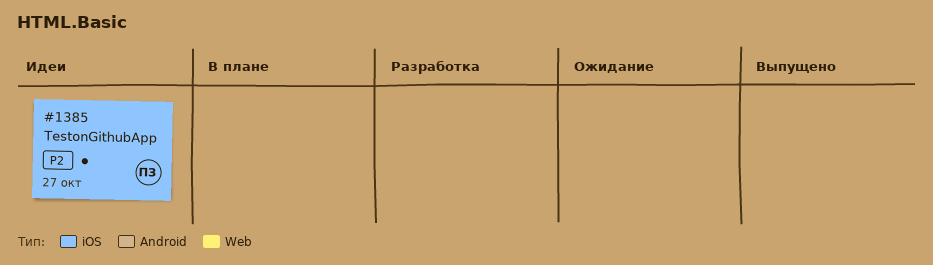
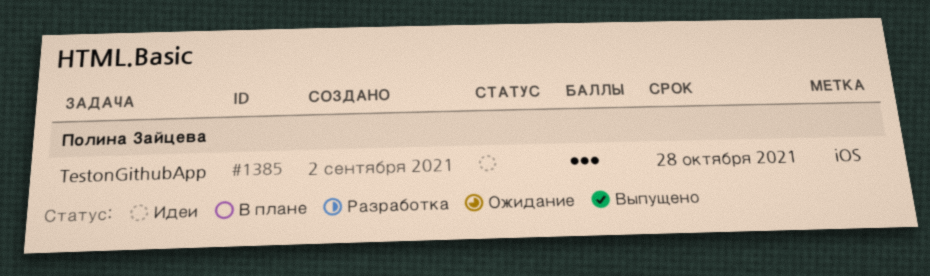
#1385, estimate: 1 -> 3
#1385, due: Oct 27 -> Oct 28

